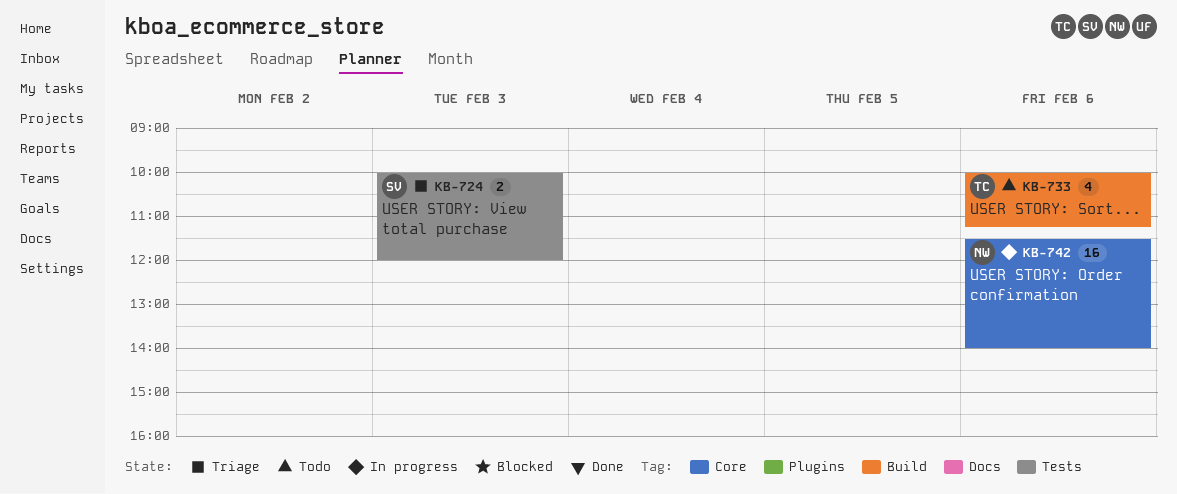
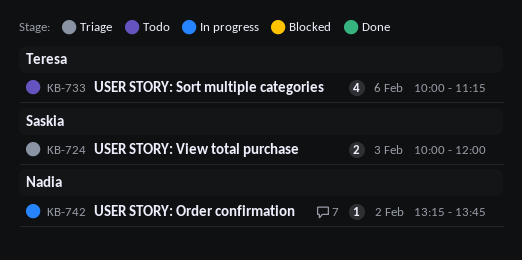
KB-742, estimate: 16 -> 1
KB-742, day: Feb 6 -> Feb 2
KB-742, begins: 11:30 -> 13:15
KB-742, ends: 14:00 -> 13:45

